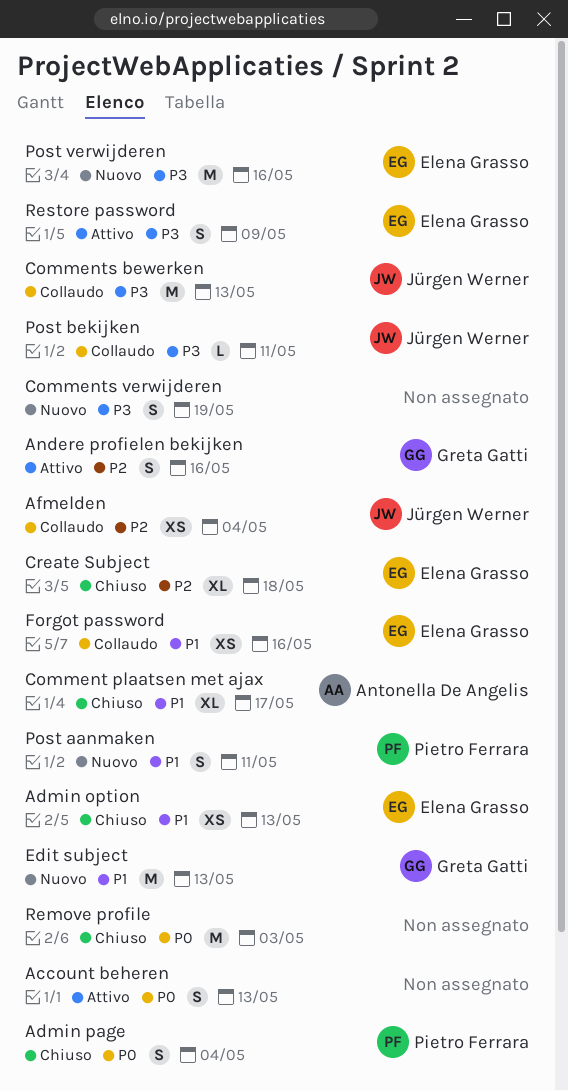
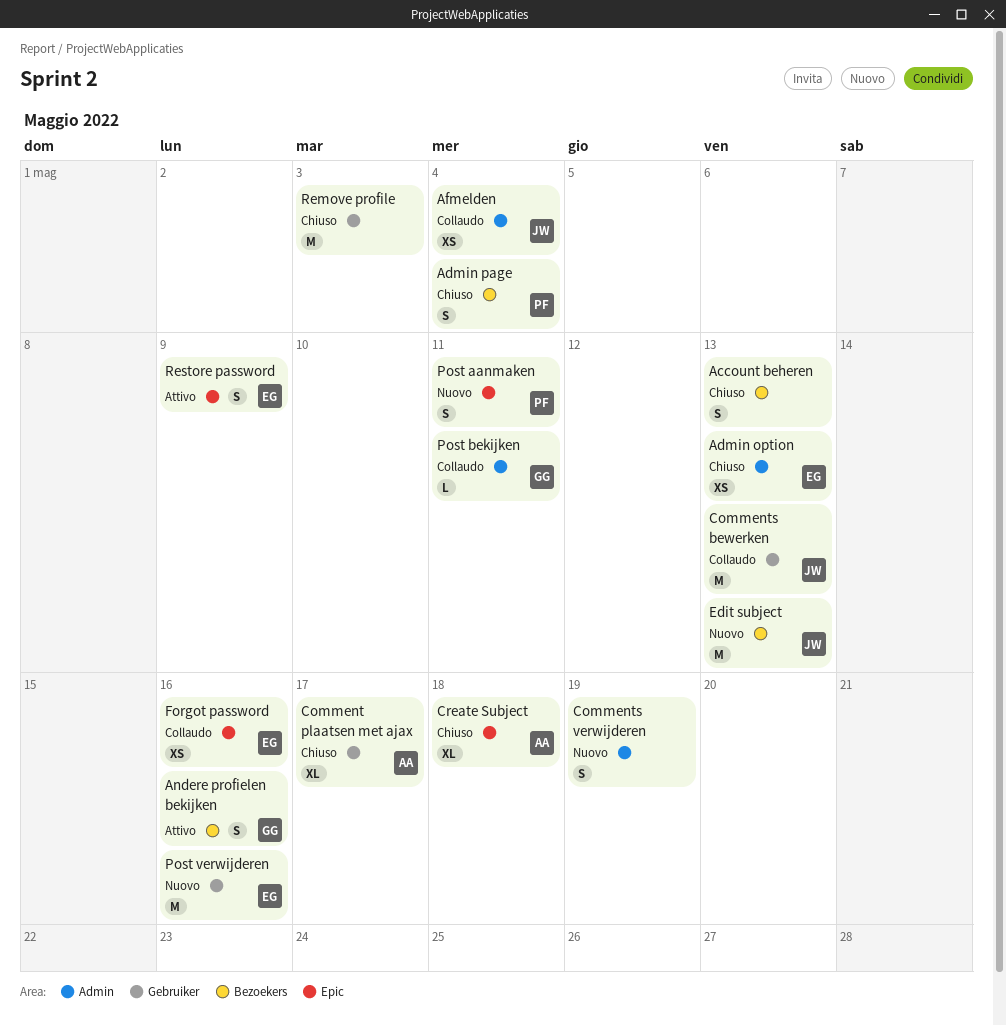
Account beheren, status: Attivo -> Chiuso
Create Subject, owner: Elena Grasso -> Antonella De Angelis
Edit subject, owner: Greta Gatti -> Jürgen Werner
Post bekijken, owner: Jürgen Werner -> Greta Gatti

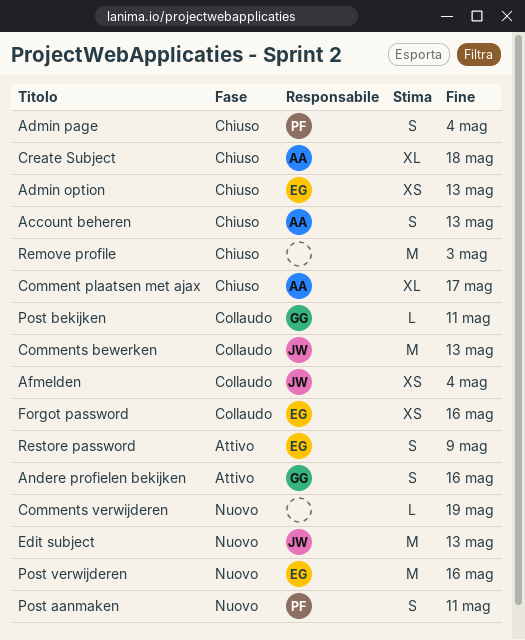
Account beheren, owner: none -> AA
Comments verwijderen, estimate: S -> L

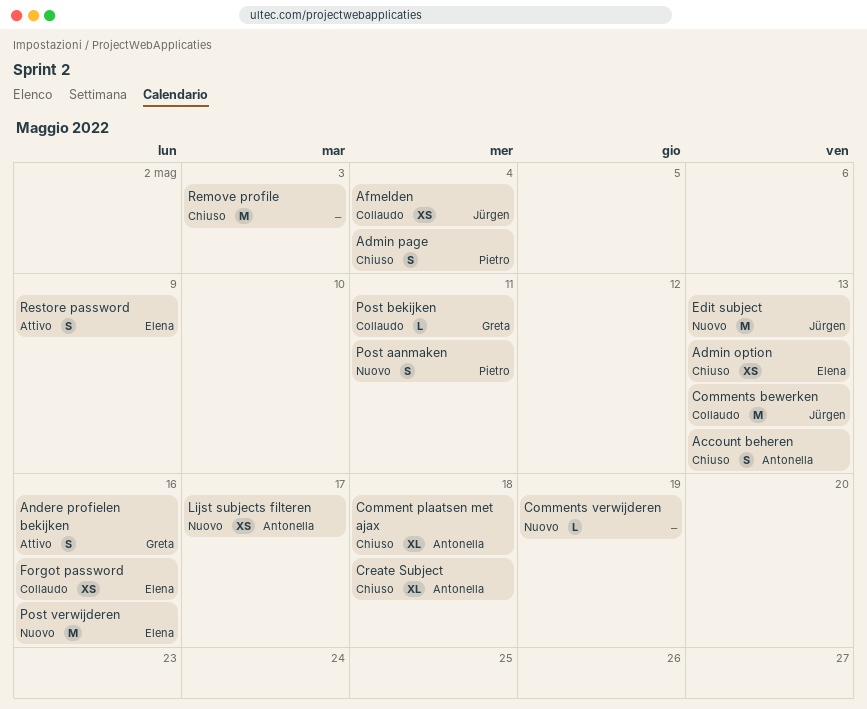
Comment plaatsen met ajax, due: May 17 -> May 18
Lijst subjects filteren: none -> present

